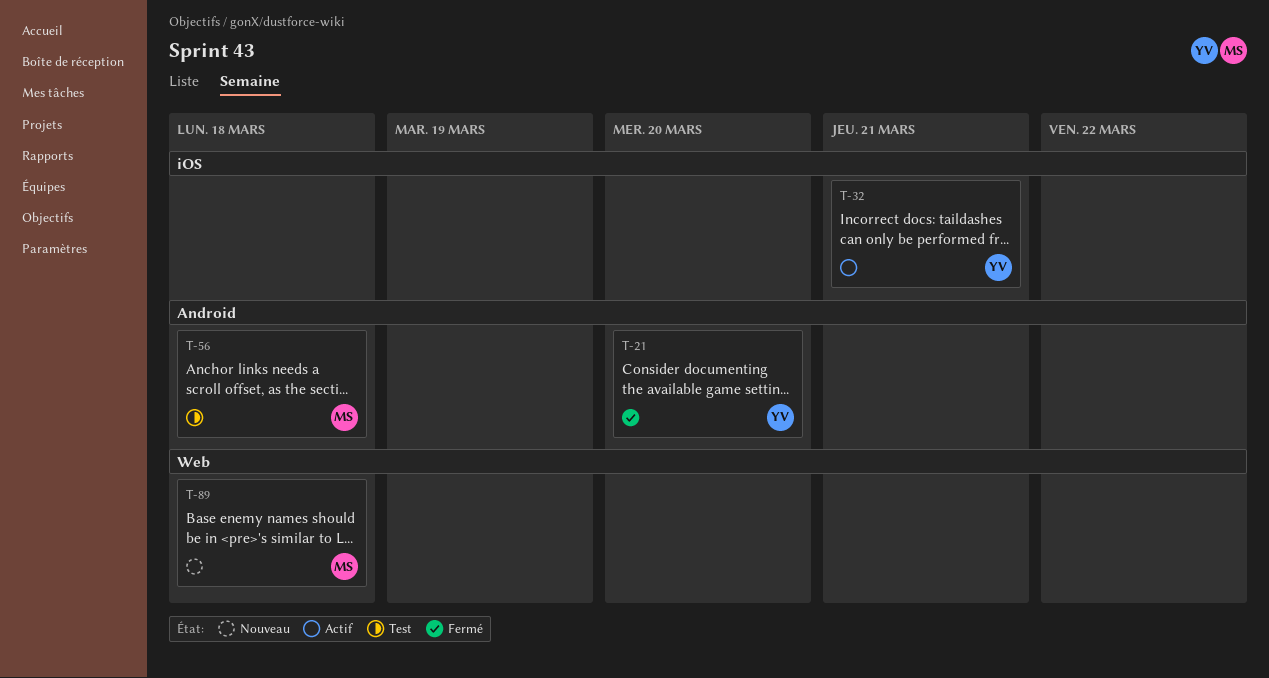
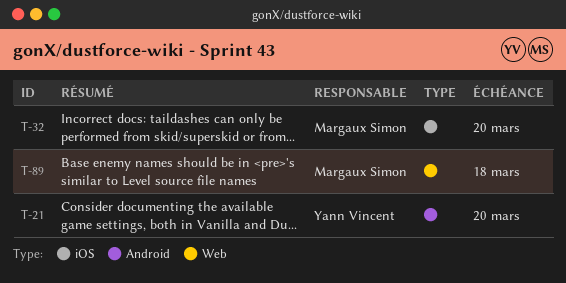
T-32, owner: Yann Vincent -> Margaux Simon
T-32, due: Mar 21 -> Mar 20
T-56: present -> none

